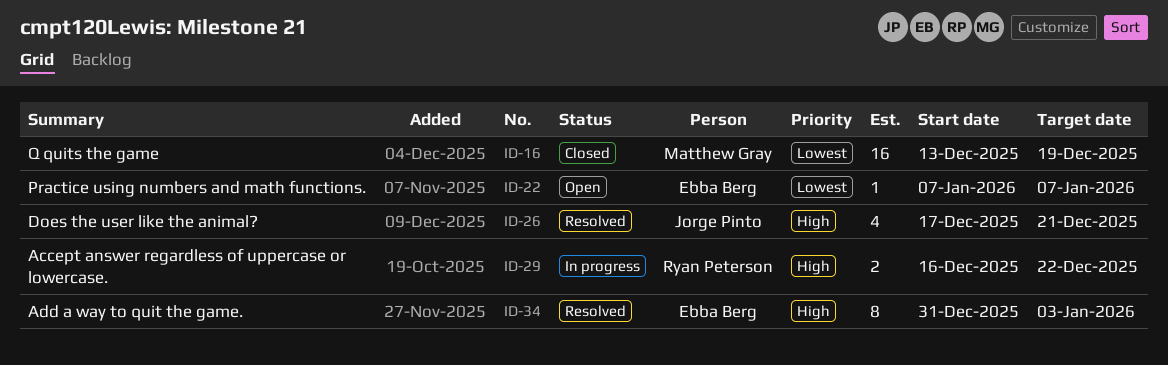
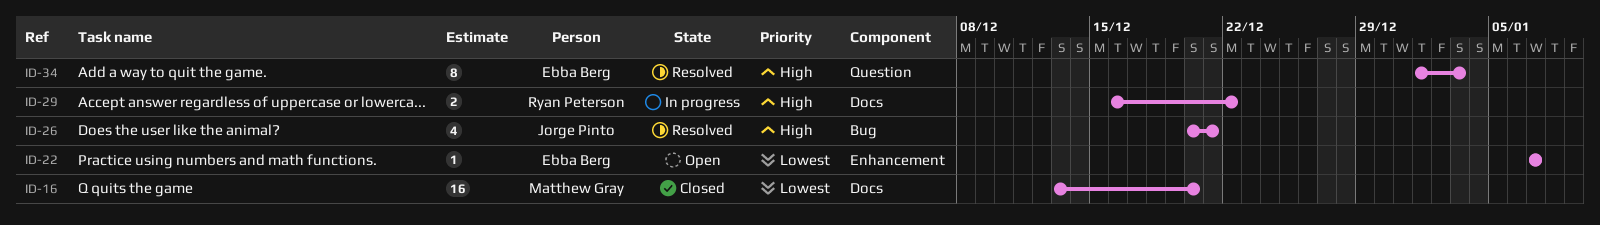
ID-16, due: Dec 19 -> Dec 20
ID-26, start: Dec 17 -> Dec 20
ID-34, start: Dec 31 -> Jan 1

